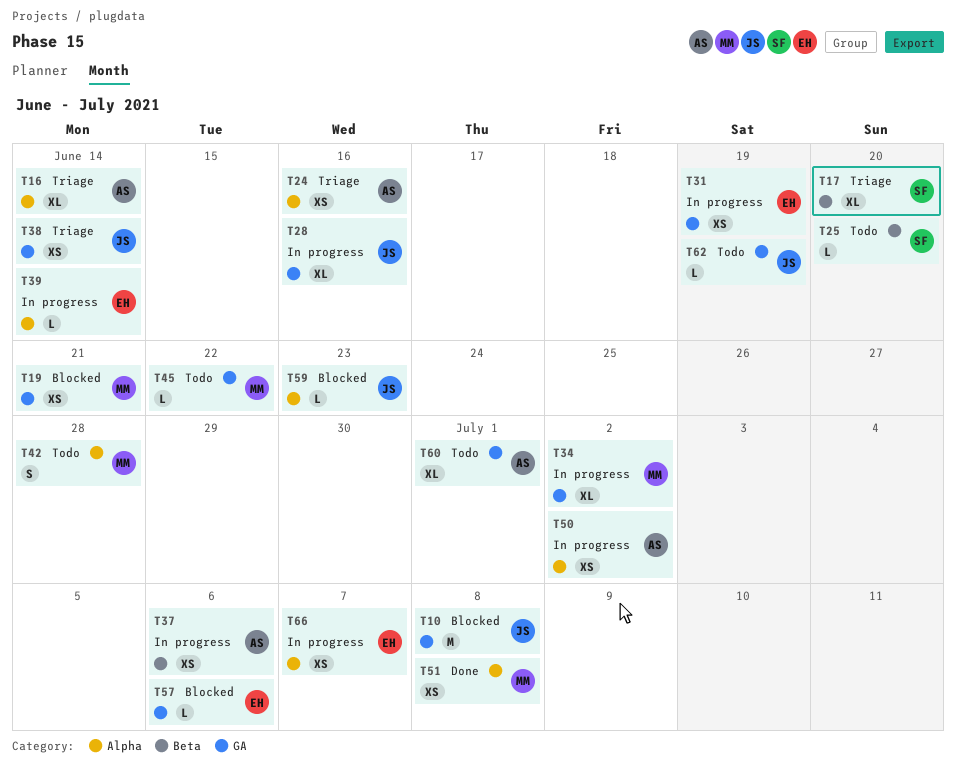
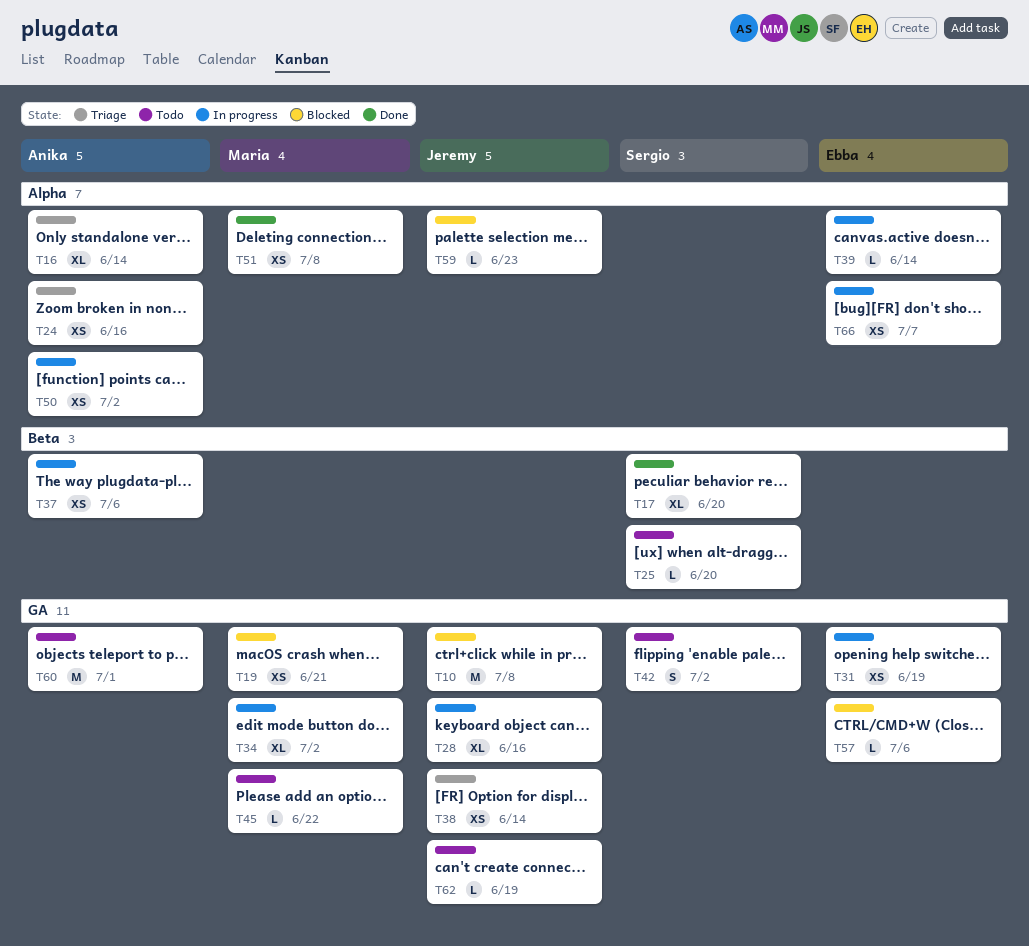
T17, status: Triage -> Done
T42, owner: Maria -> Sergio
T42, label: Alpha -> GA
T42, due: Jun 28 -> Jul 2
T60, estimate: XL -> M

